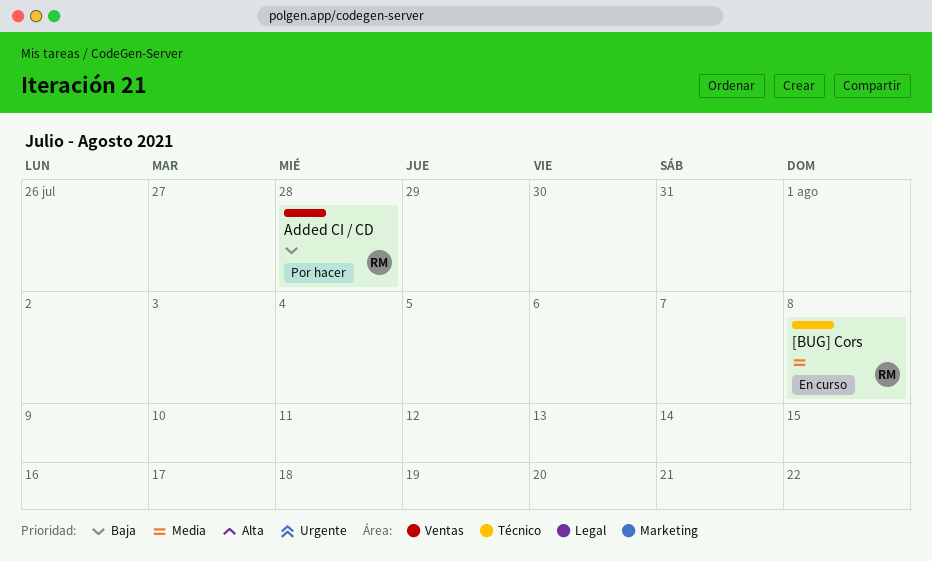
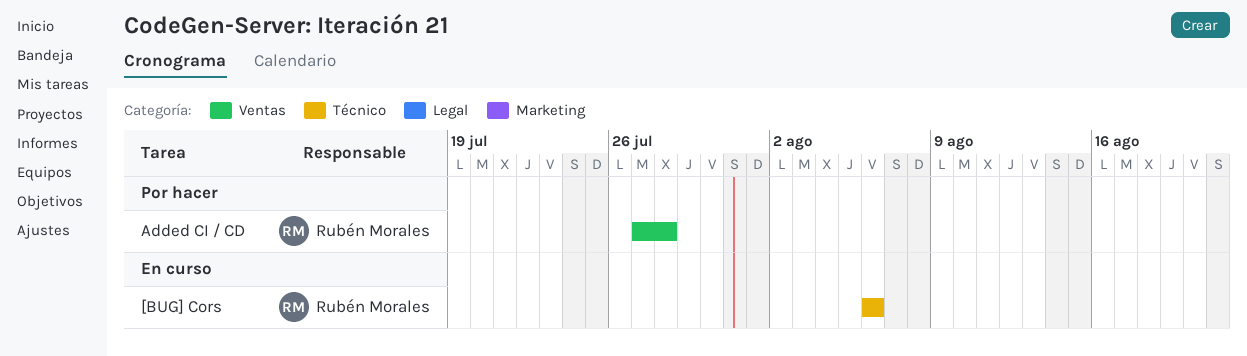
[BUG] Cors, due: Aug 8 -> Aug 6

